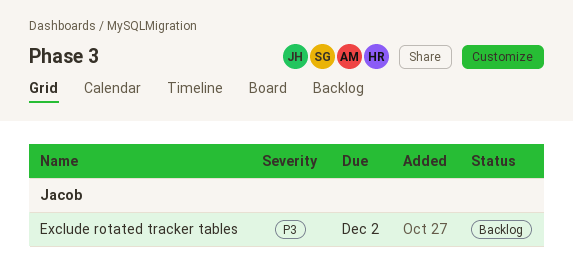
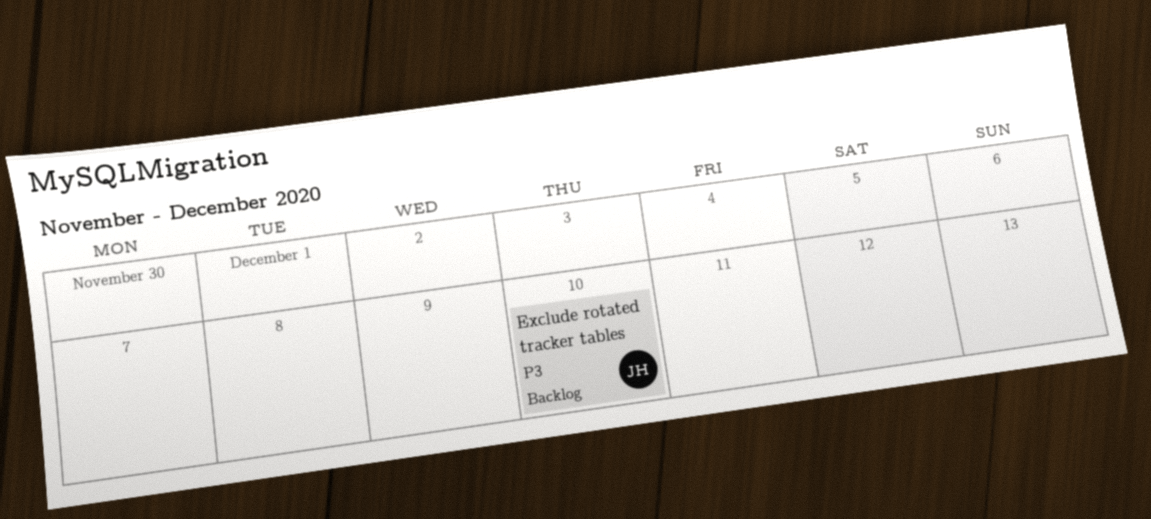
Exclude rotated tracker tables, due: Dec 2 -> Dec 10

